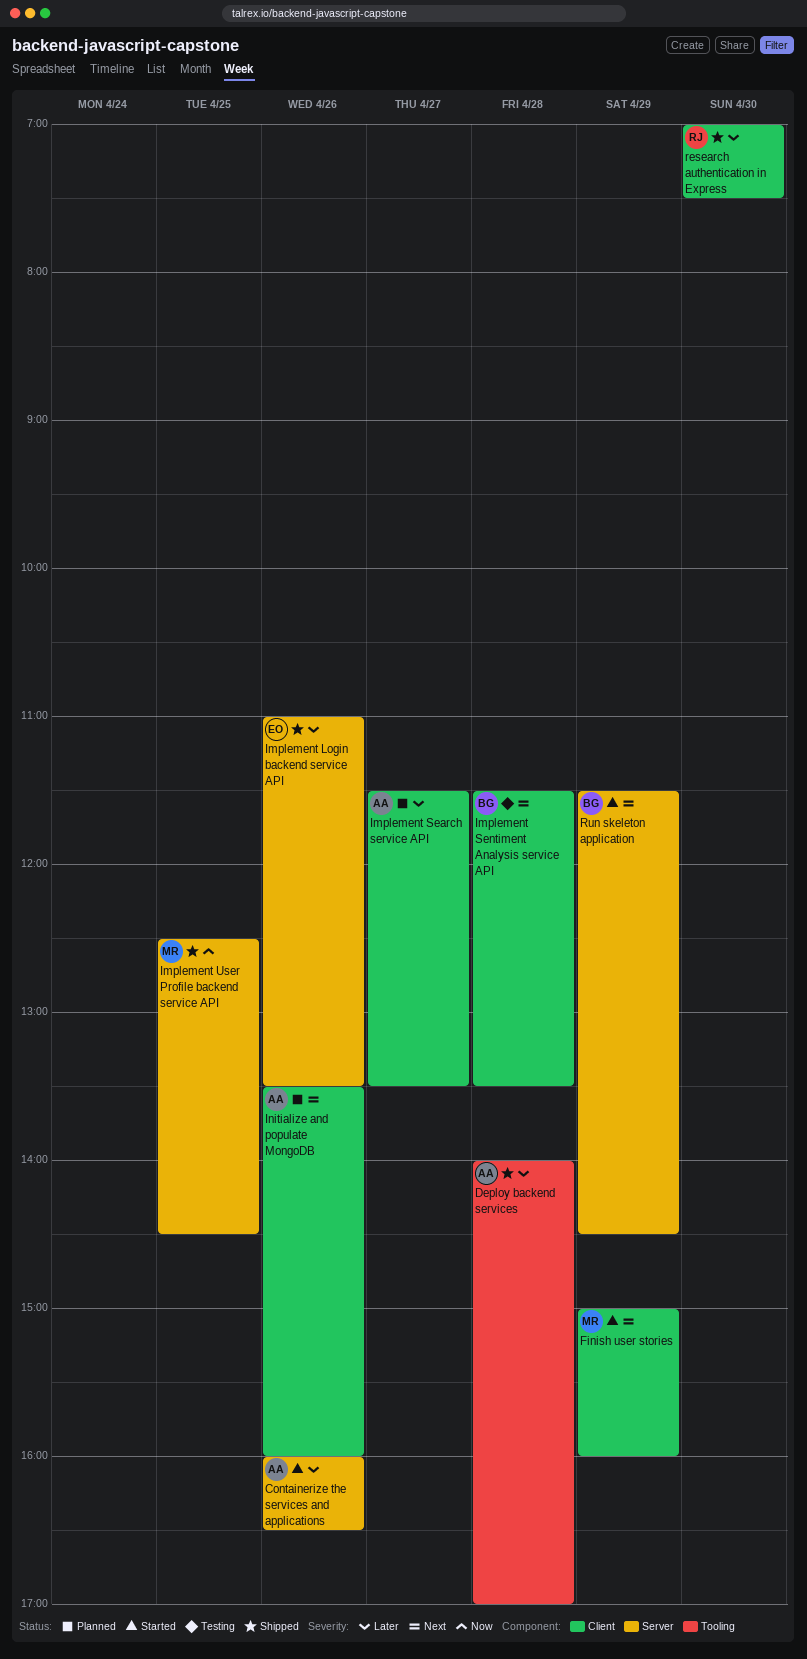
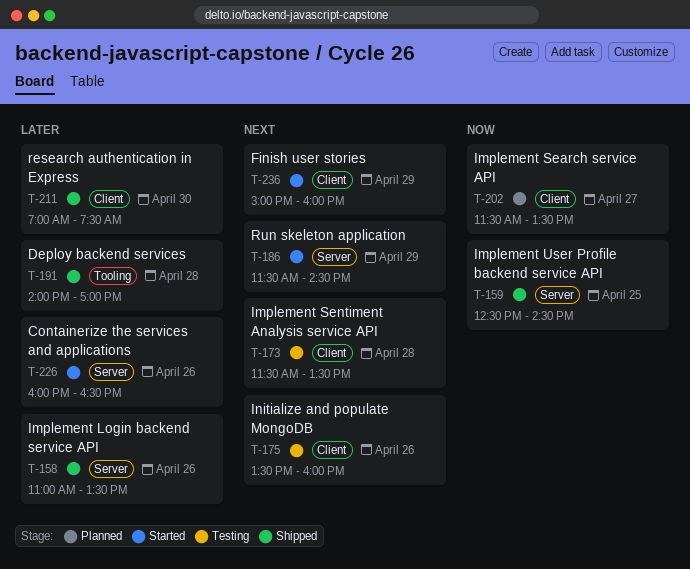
Implement Search service API, priority: Later -> Now
Initialize and populate MongoDB, status: Planned -> Testing

